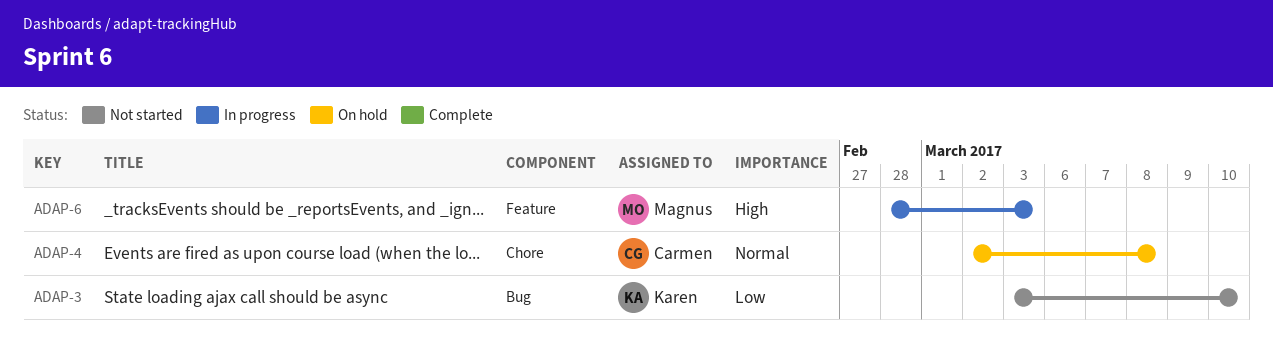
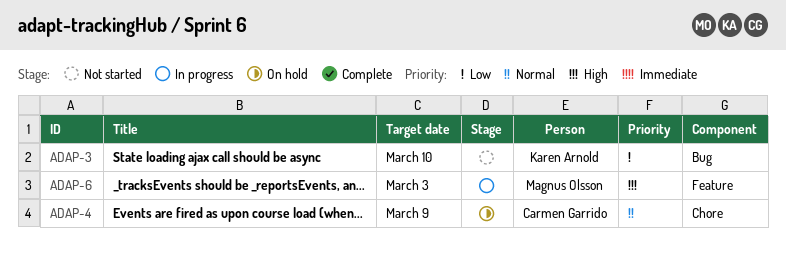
ADAP-4, due: Mar 8 -> Mar 9

